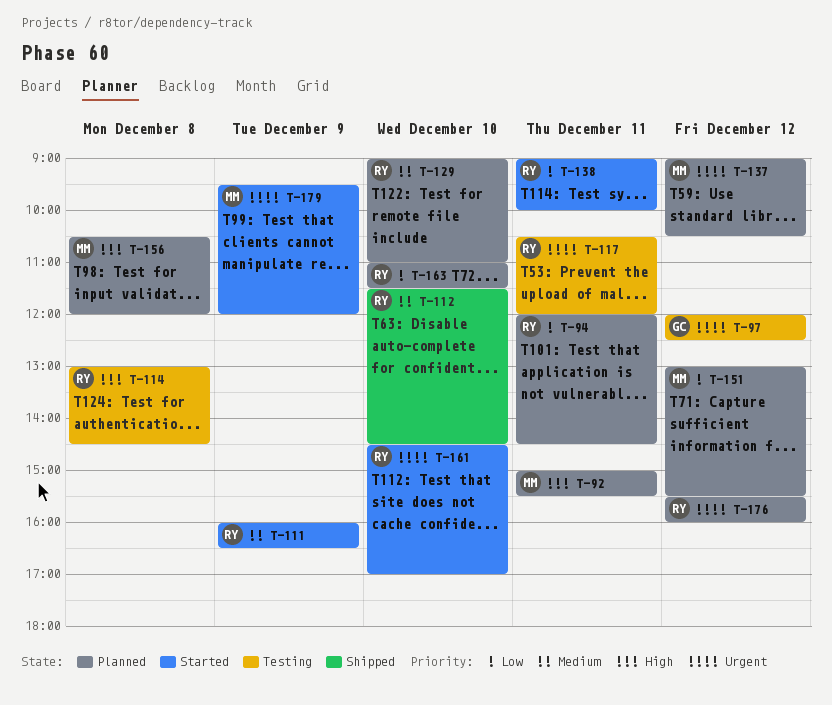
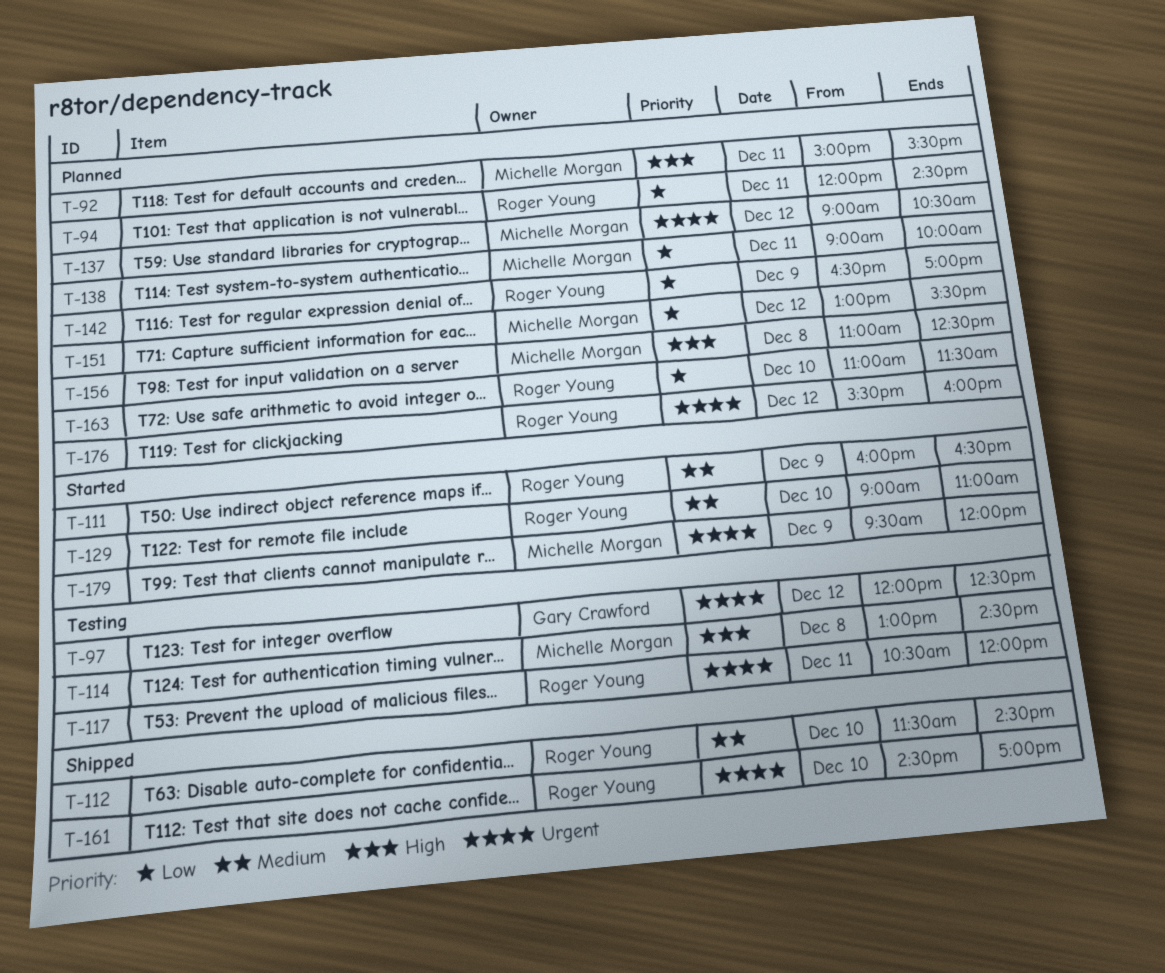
T-114, owner: Roger Young -> Michelle Morgan
T-129, status: Planned -> Started
T-138, status: Started -> Planned
T-138, owner: Roger Young -> Michelle Morgan
T-142: none -> present
T-156, begins: 10:30 -> 11:00
T-156, ends: 12:00 -> 12:30
T-161, status: Started -> Shipped

